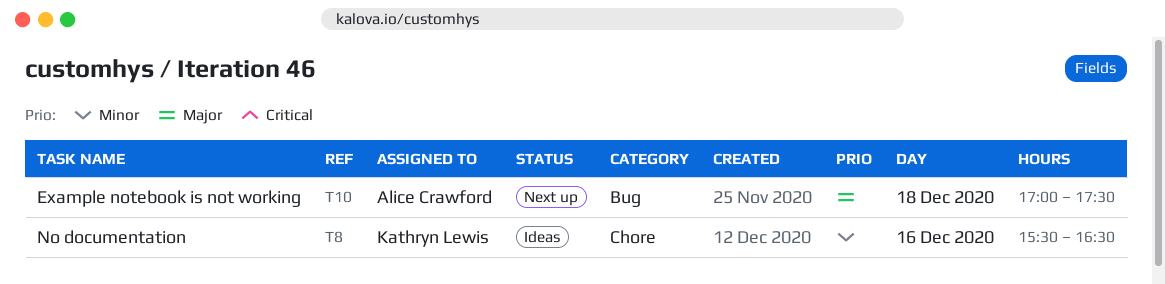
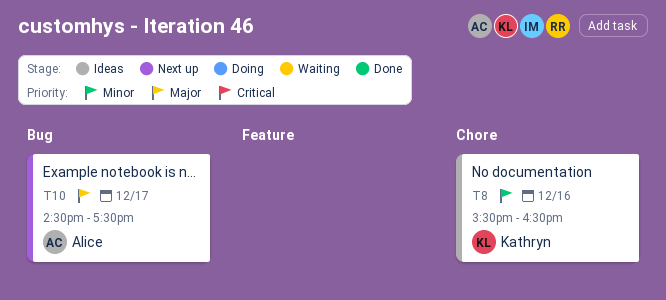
T10, day: Dec 18 -> Dec 17
T10, begins: 17:00 -> 14:30

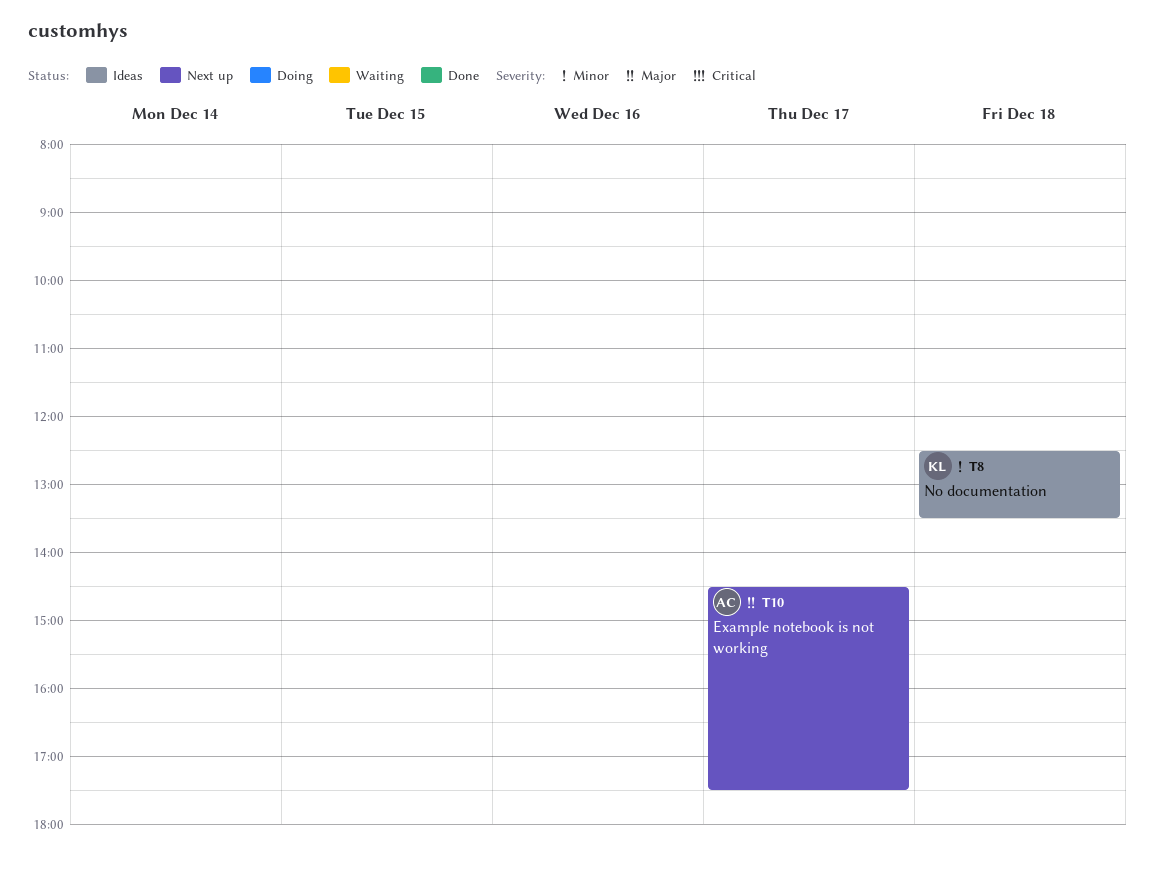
T8, day: Dec 16 -> Dec 18
T8, begins: 15:30 -> 12:30
T8, ends: 16:30 -> 13:30

